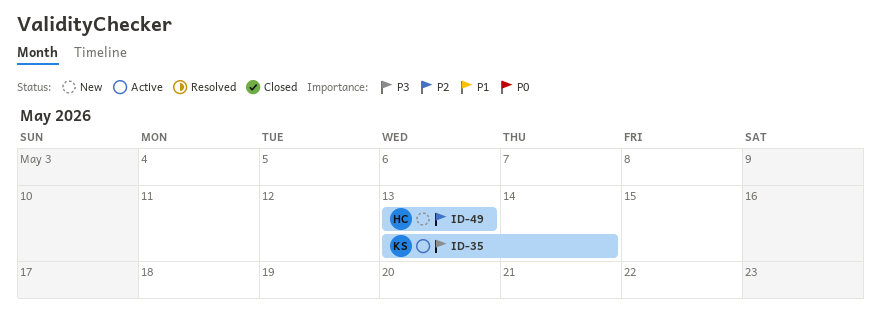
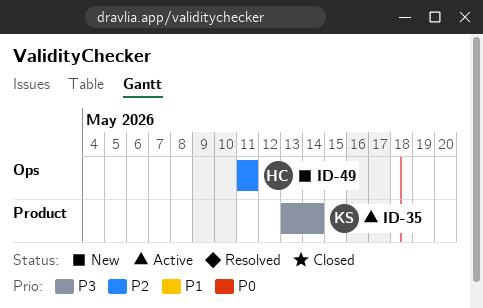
ID-49, start: May 13 -> May 11
ID-49, due: May 13 -> May 11

